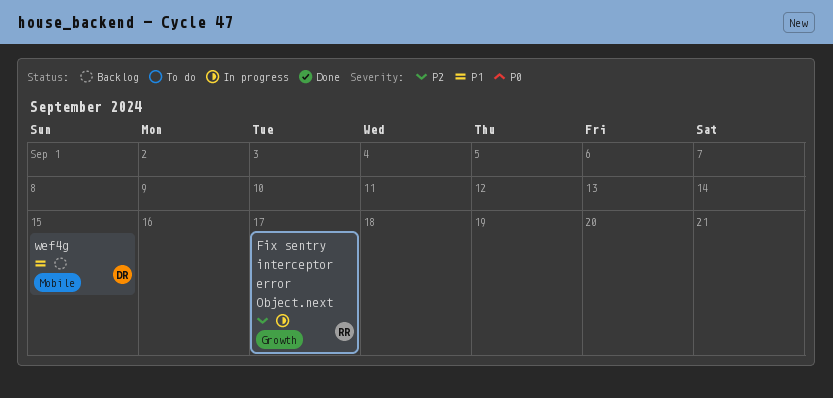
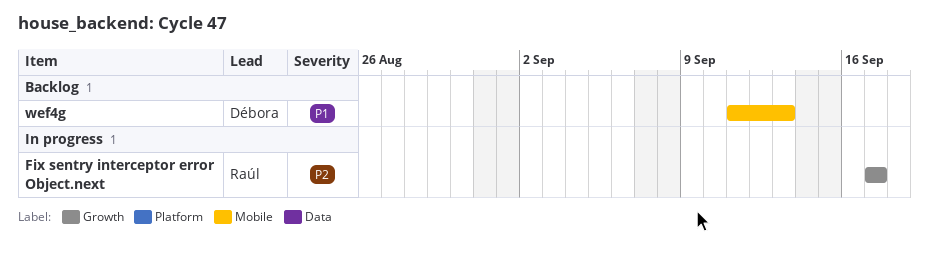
wef4g, due: Sep 15 -> Sep 13

